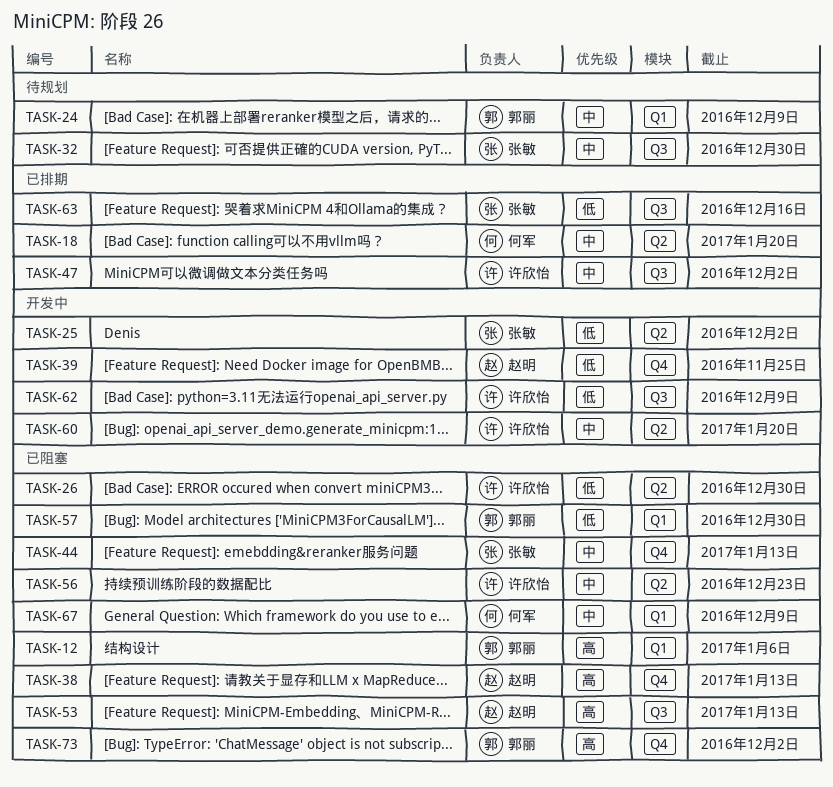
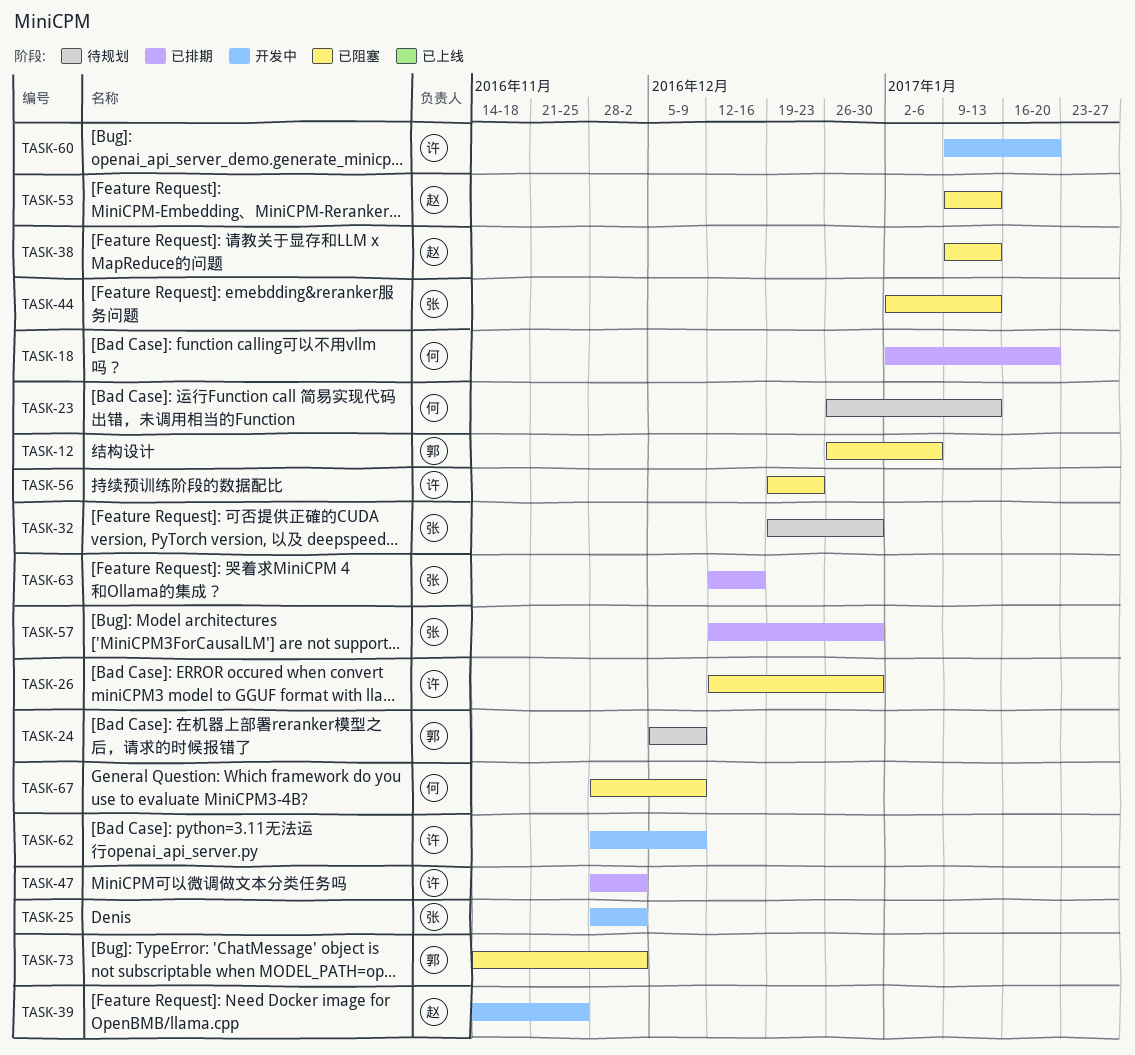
TASK-23: none -> present
TASK-57, status: 已阻塞 -> 已排期
TASK-57, owner: 郭丽 -> 张敏

